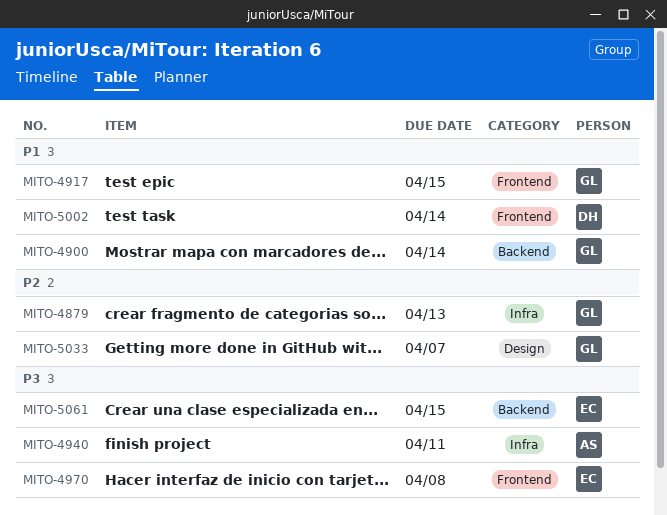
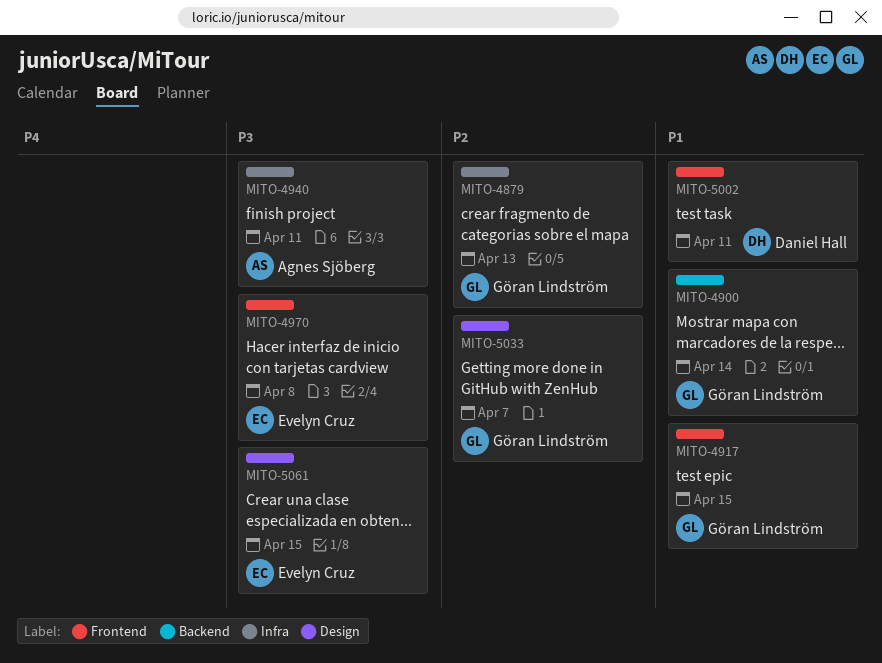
MITO-5002, due: Apr 14 -> Apr 11
MITO-5061, label: Backend -> Design

